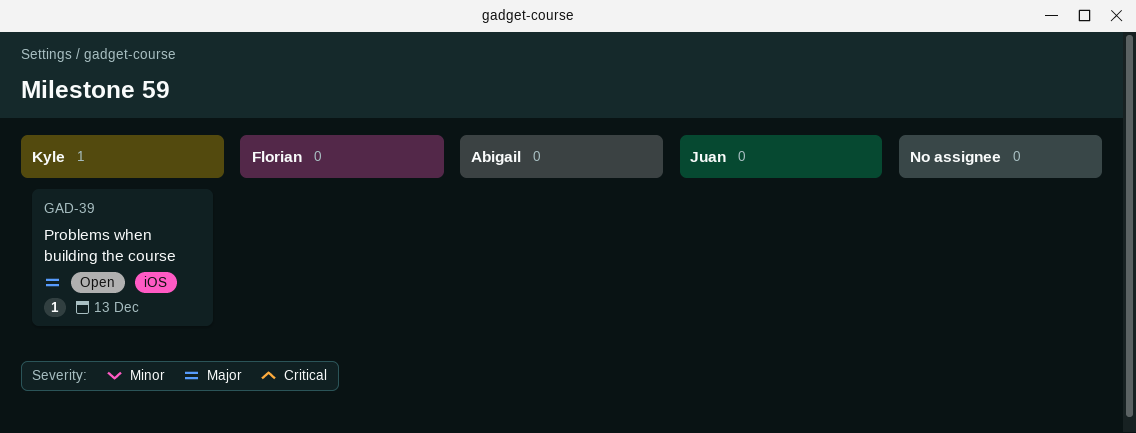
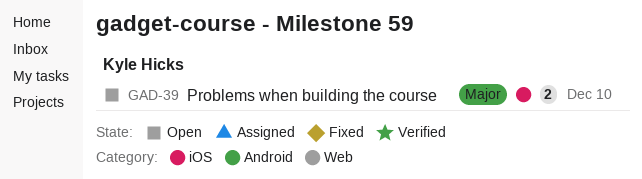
GAD-39, estimate: 1 -> 2
GAD-39, due: Dec 13 -> Dec 10

